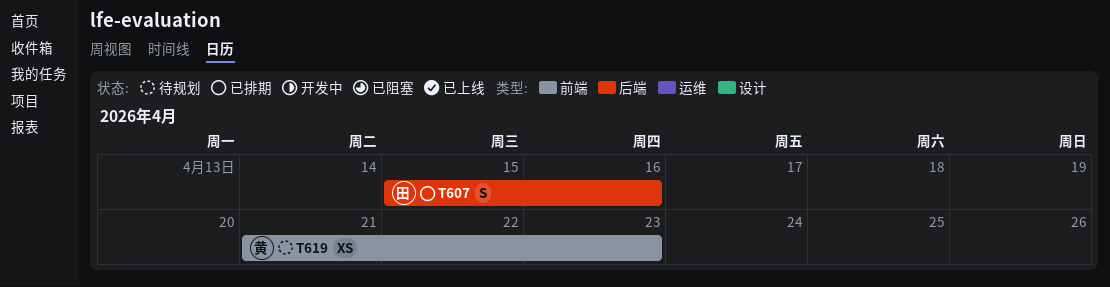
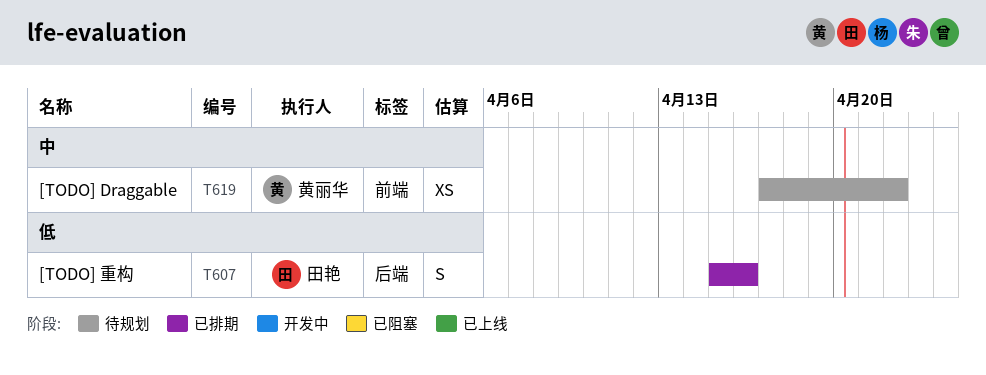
T619, start: Apr 21 -> Apr 17
T619, due: Apr 23 -> Apr 22

